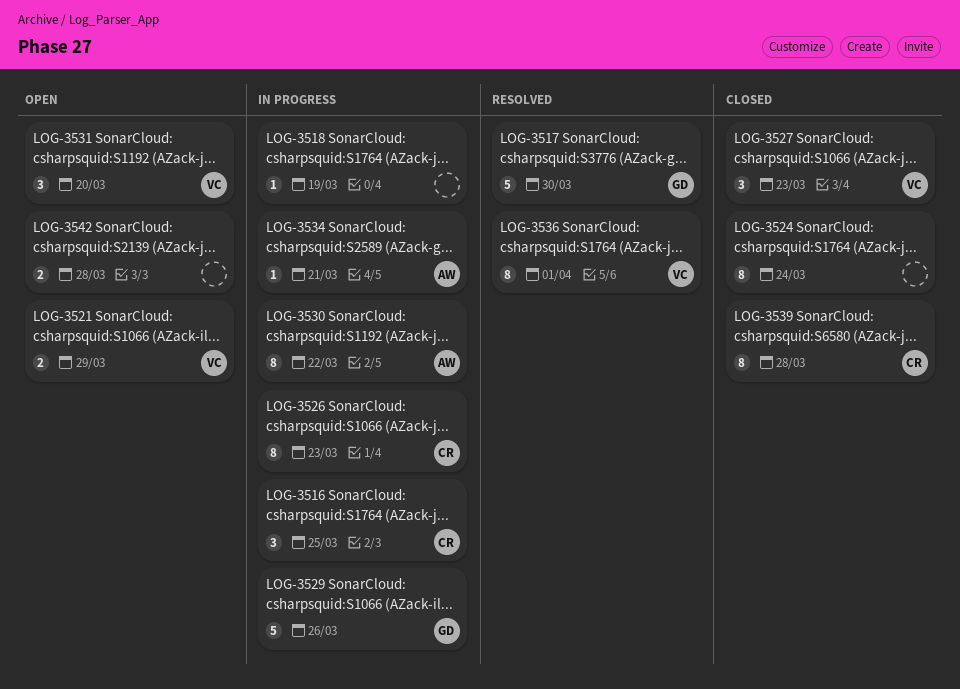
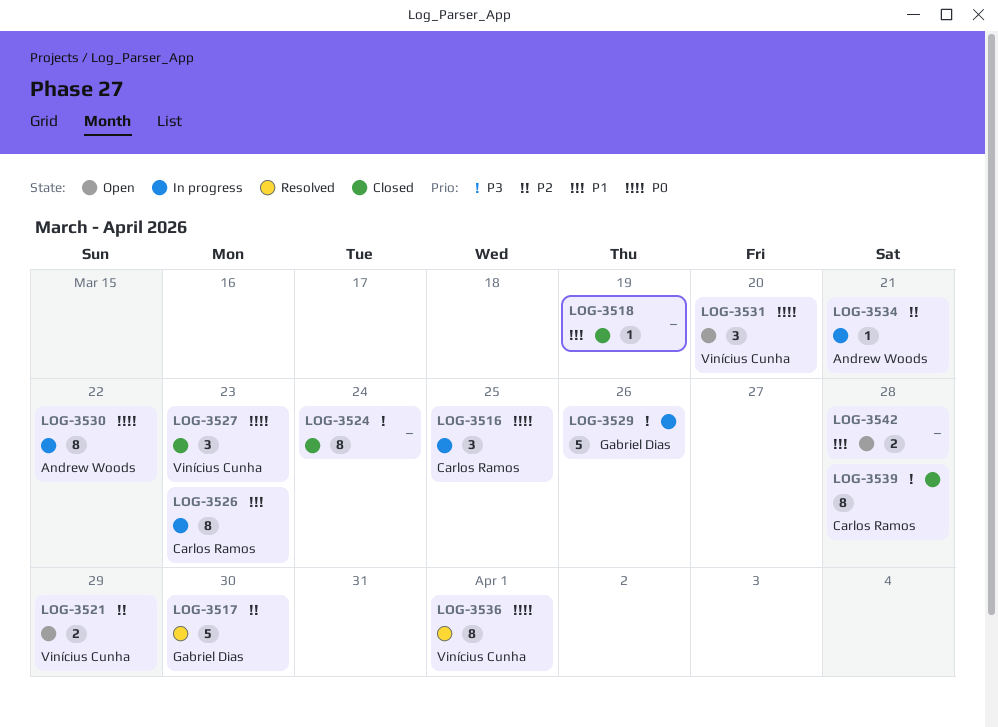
LOG-3518, status: In progress -> Closed

